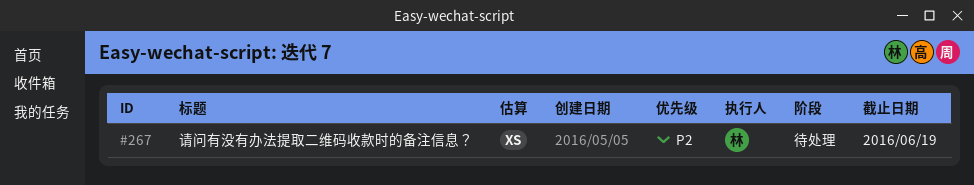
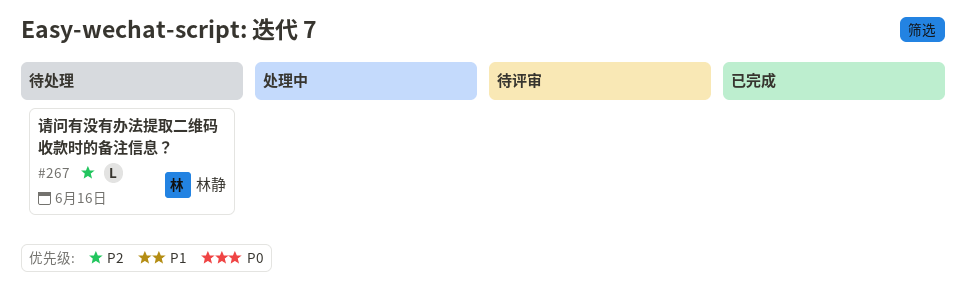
#267, estimate: XS -> L
#267, due: Jun 19 -> Jun 16

